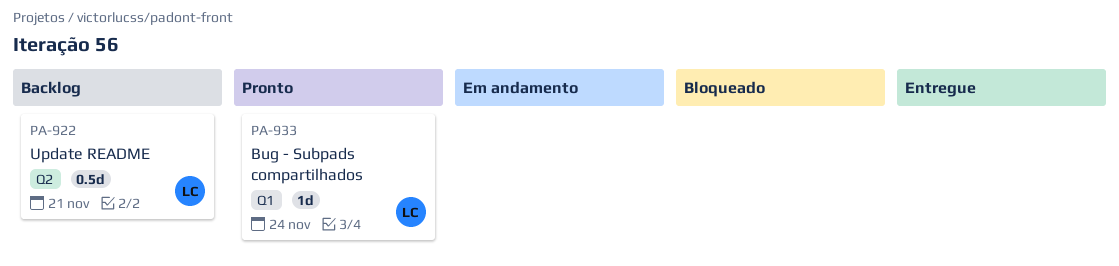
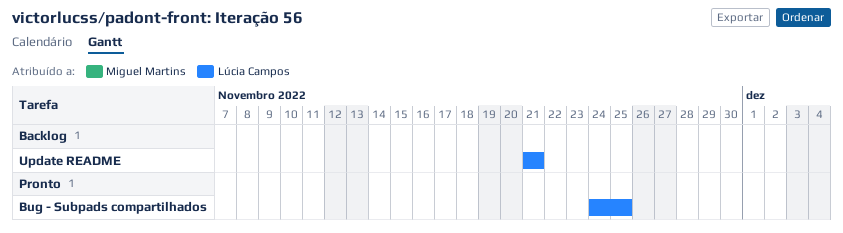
Bug - Subpads compartilhados, due: Nov 24 -> Nov 25

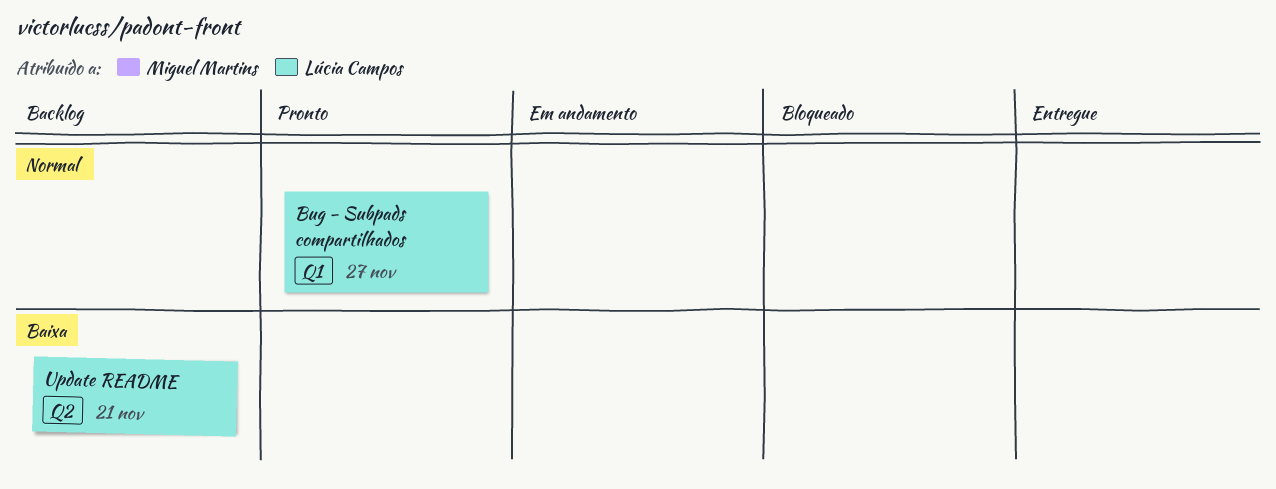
Bug - Subpads compartilhados, due: Nov 25 -> Nov 27

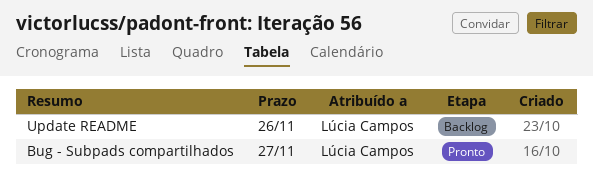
Update README, due: Nov 21 -> Nov 26

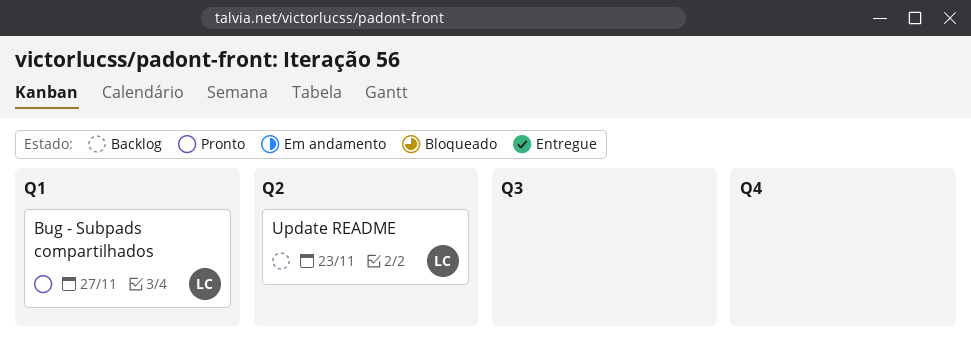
Update README, due: Nov 26 -> Nov 23

